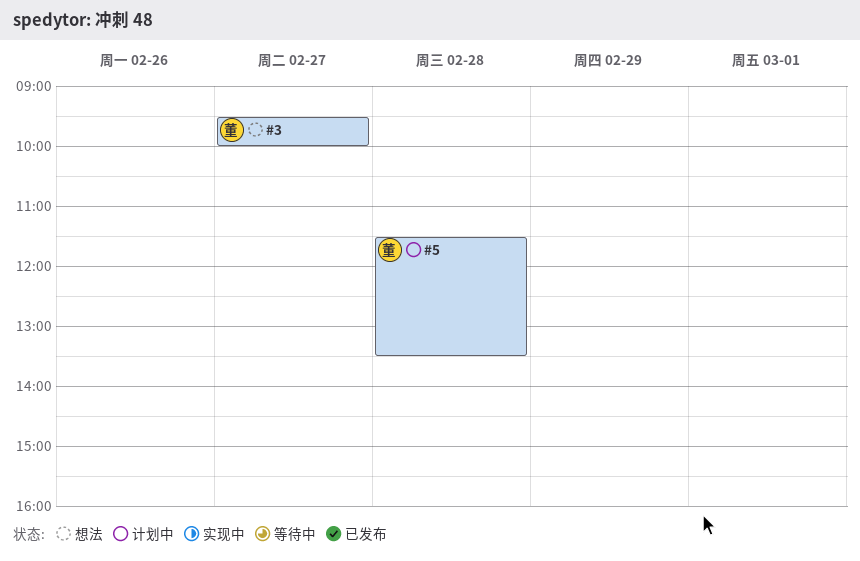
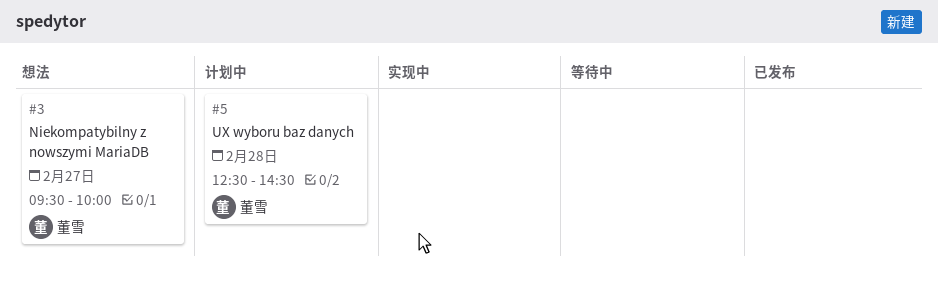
#5, begins: 11:30 -> 12:30
#5, ends: 13:30 -> 14:30

